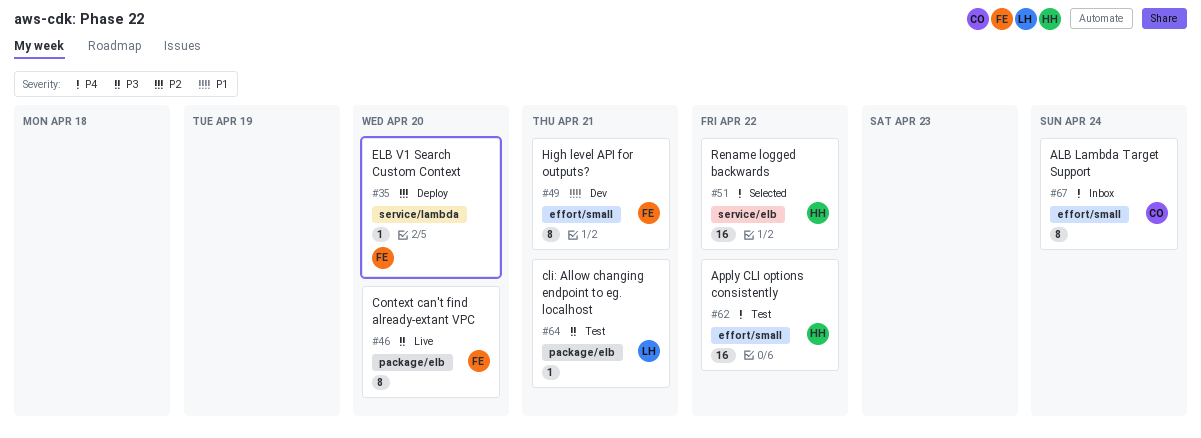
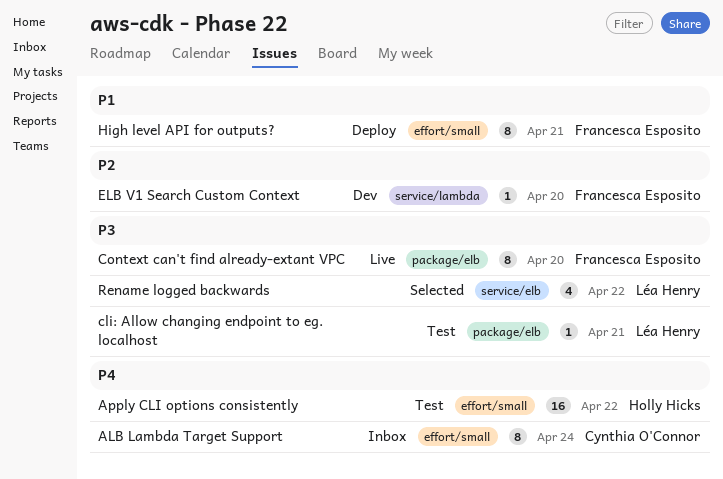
ELB V1 Search Custom Context, status: Deploy -> Dev
High level API for outputs?, status: Dev -> Deploy
Rename logged backwards, owner: Holly Hicks -> Léa Henry
Rename logged backwards, priority: P4 -> P3
Rename logged backwards, estimate: 16 -> 4

